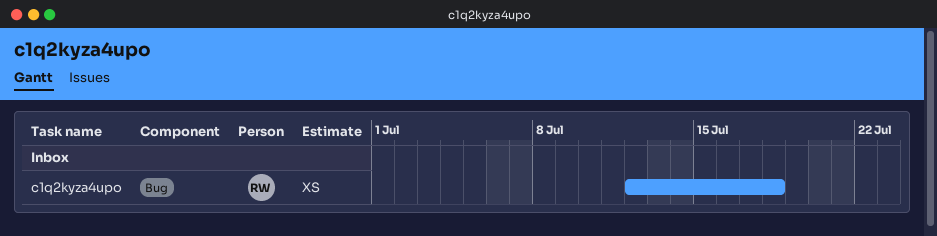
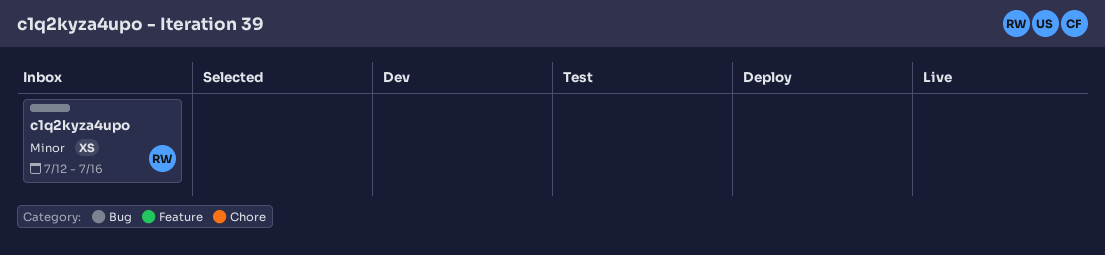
c1q2kyza4upo, due: Jul 18 -> Jul 16

